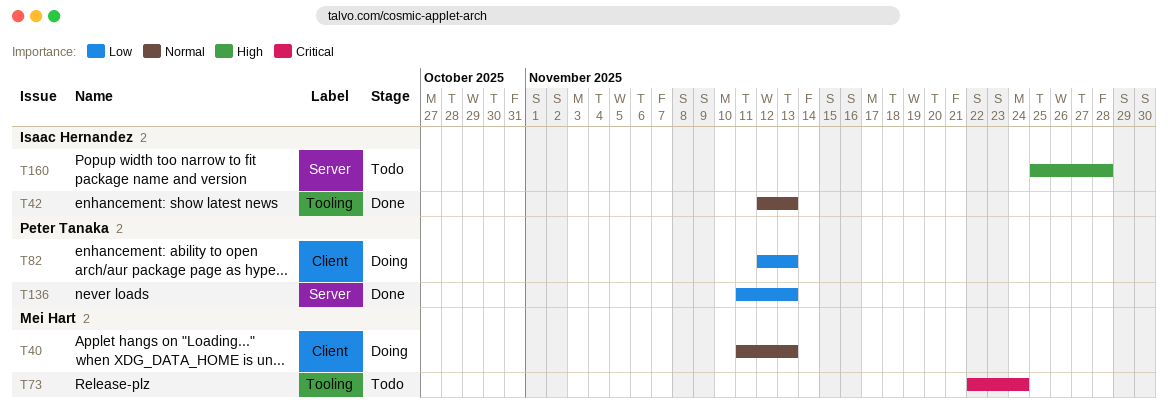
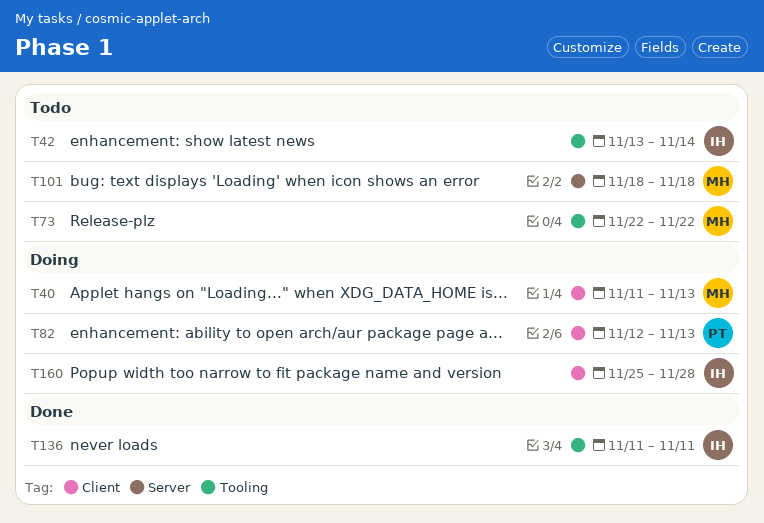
T42, status: Done -> Todo
T42, start: Nov 12 -> Nov 13
T42, due: Nov 13 -> Nov 14
T73, due: Nov 24 -> Nov 22
T101: none -> present
T136, owner: Peter Tanaka -> Isaac Hernandez
T136, label: Server -> Tooling
T136, due: Nov 13 -> Nov 11
T160, status: Todo -> Doing
T160, label: Server -> Client

